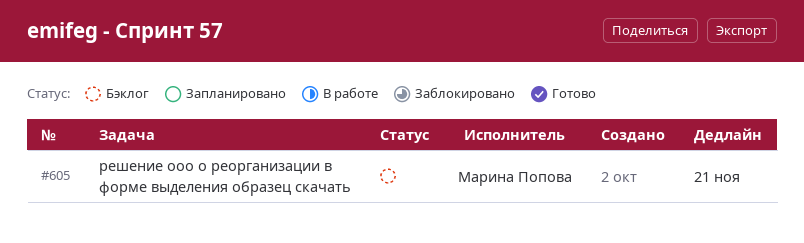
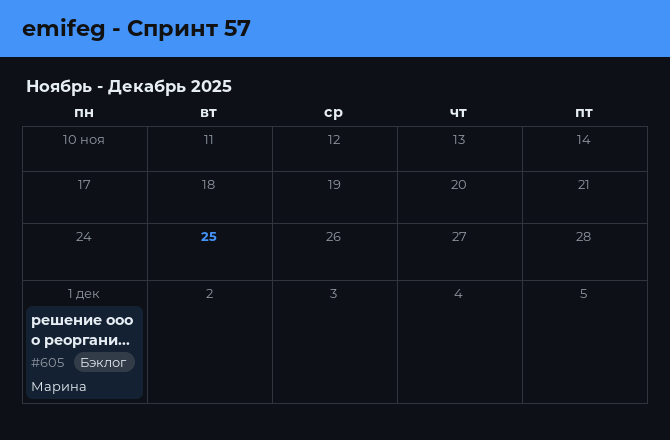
#605, due: Nov 21 -> Dec 1

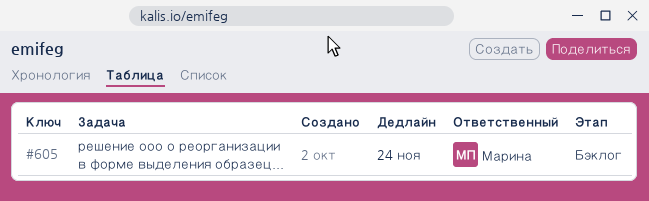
#605, due: Dec 1 -> Nov 24

